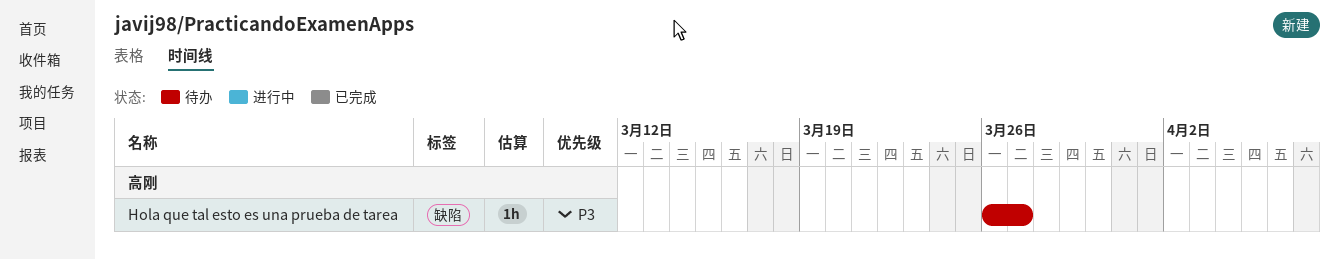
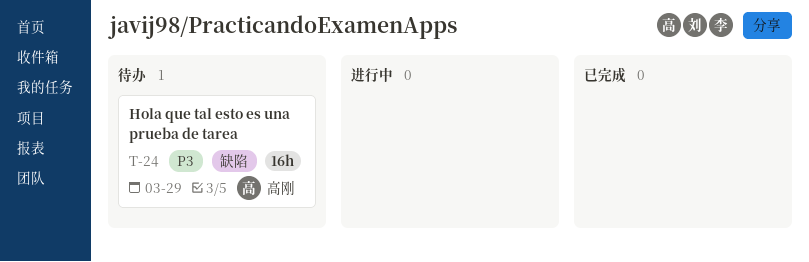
Hola que tal esto es una prueba de tarea, estimate: 1h -> 16h
Hola que tal esto es una prueba de tarea, due: Mar 27 -> Mar 29

